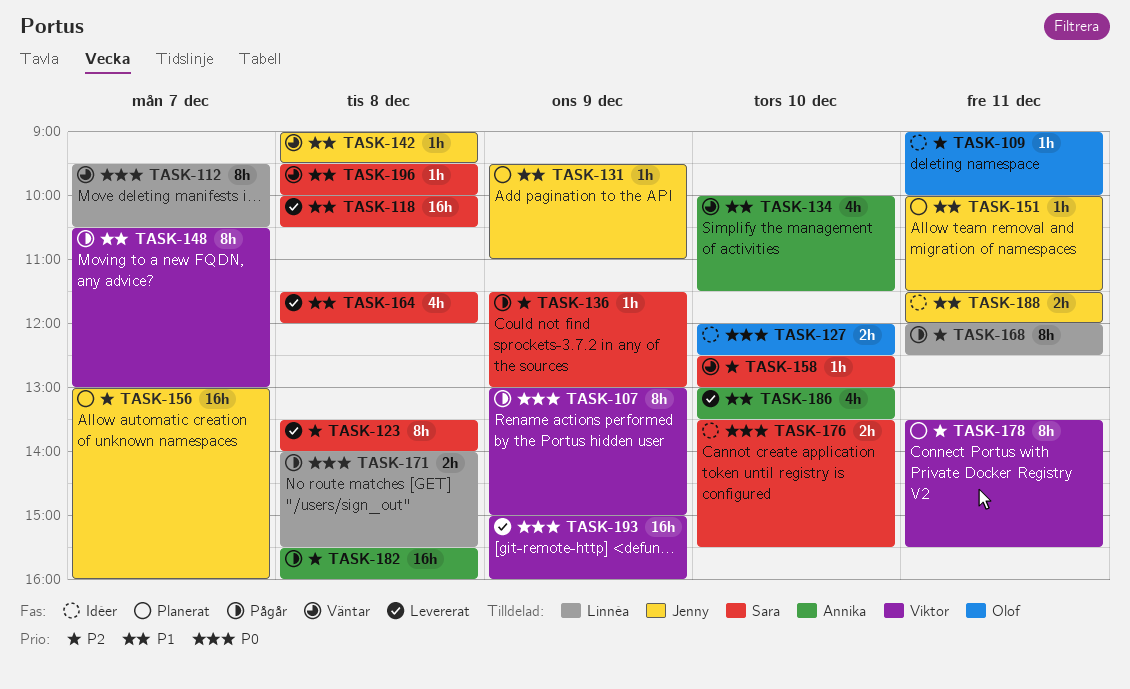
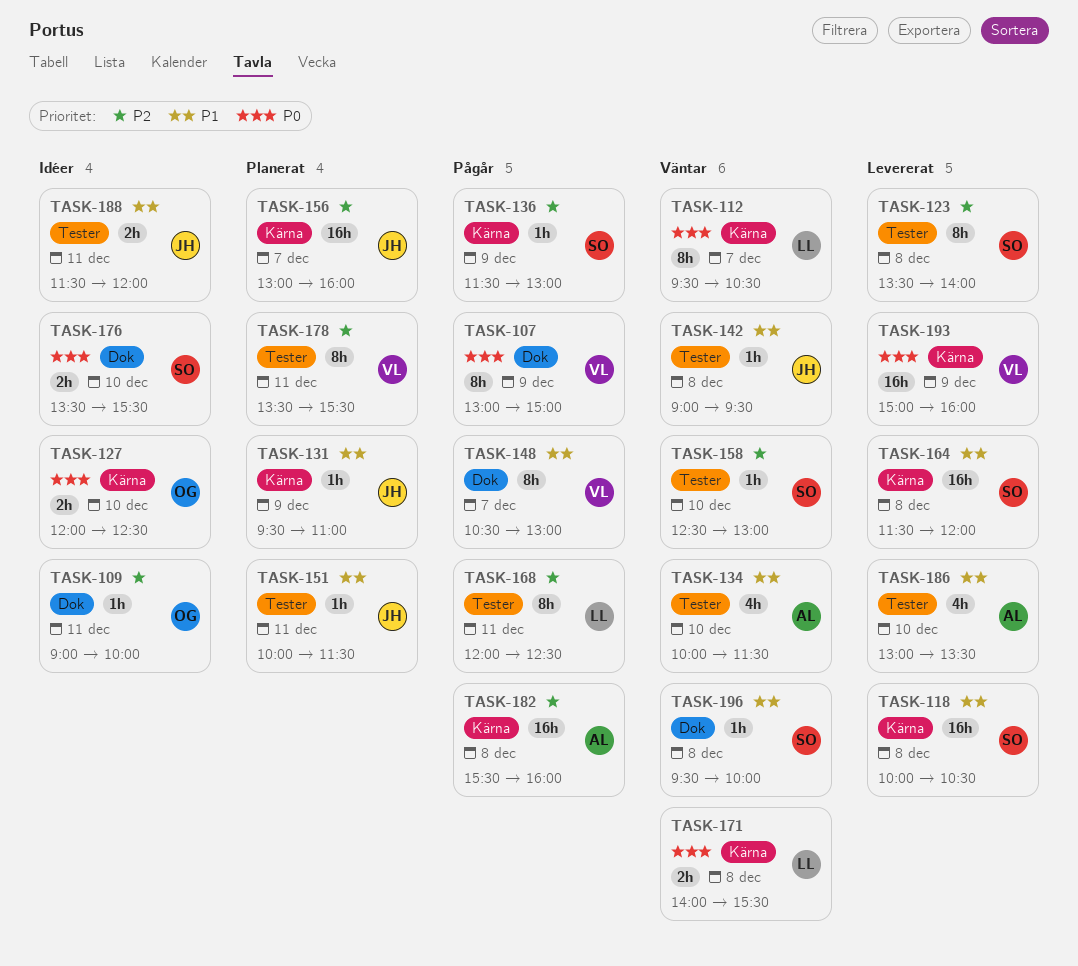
TASK-164, estimate: 4h -> 16h
TASK-171, status: Pågår -> Väntar

